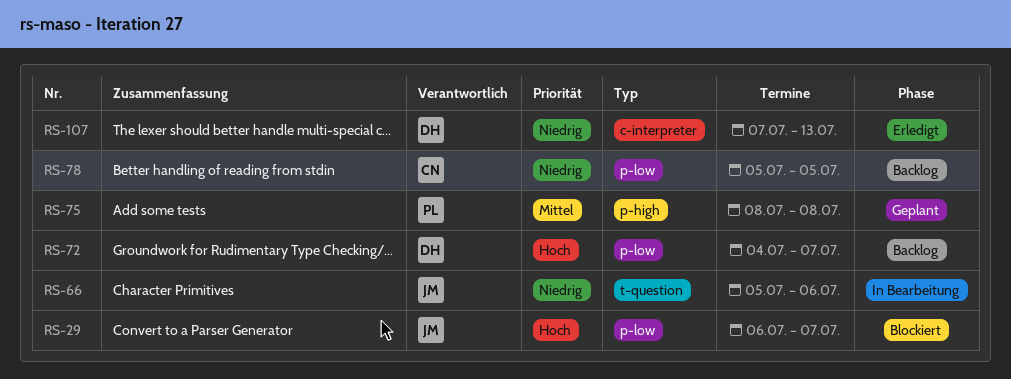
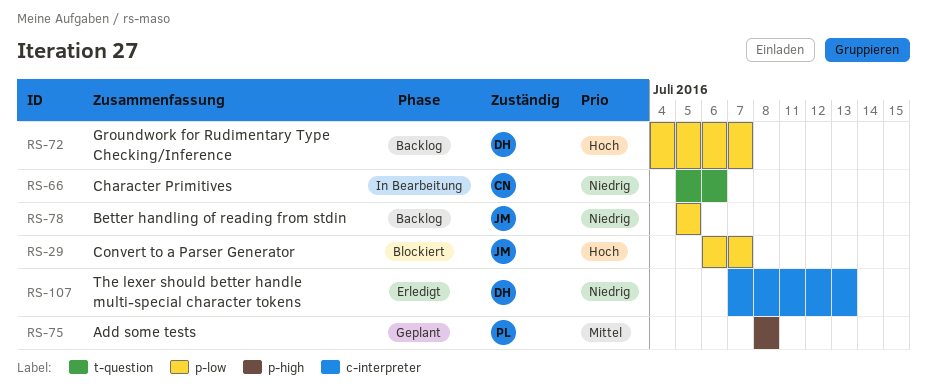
RS-66, owner: JM -> CN
RS-78, owner: CN -> JM

